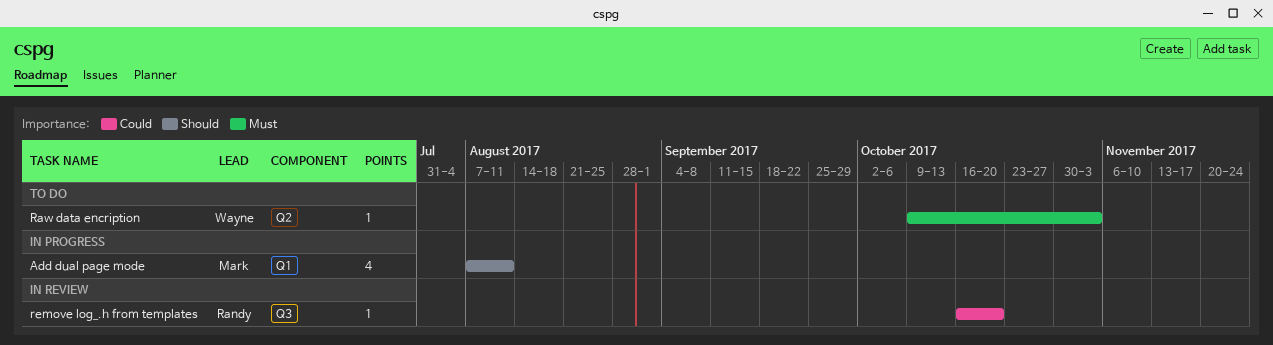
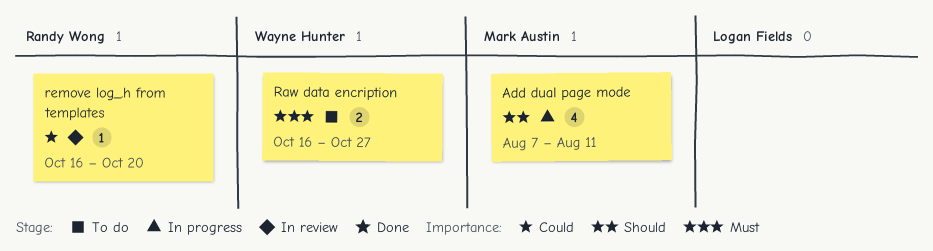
Raw data encription, estimate: 1 -> 2
Raw data encription, start: Oct 9 -> Oct 16
Raw data encription, due: Nov 3 -> Oct 27

